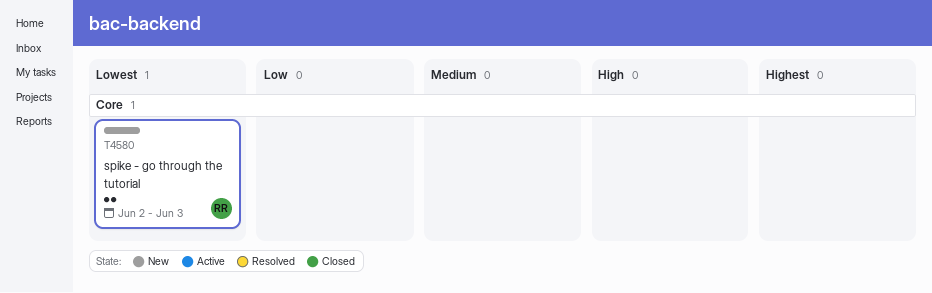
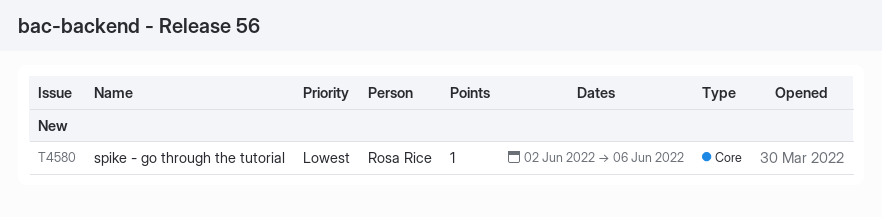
T4580, estimate: 2 -> 1
T4580, due: Jun 3 -> Jun 6

